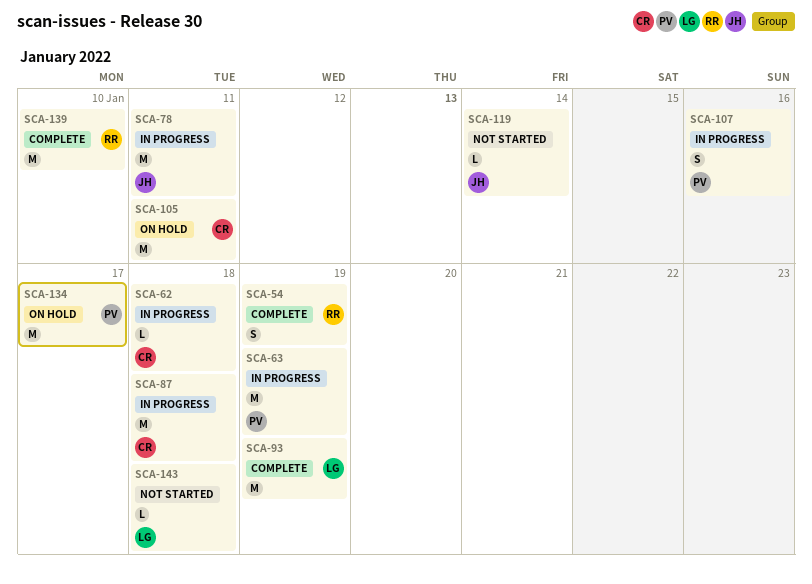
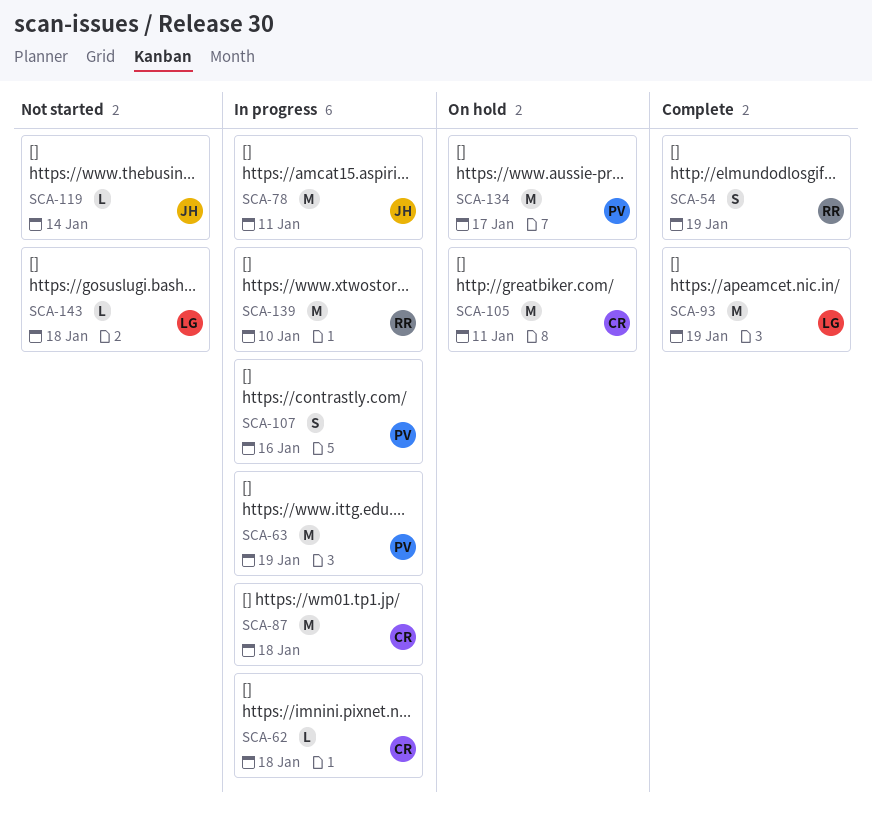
SCA-139, status: Complete -> In progress

